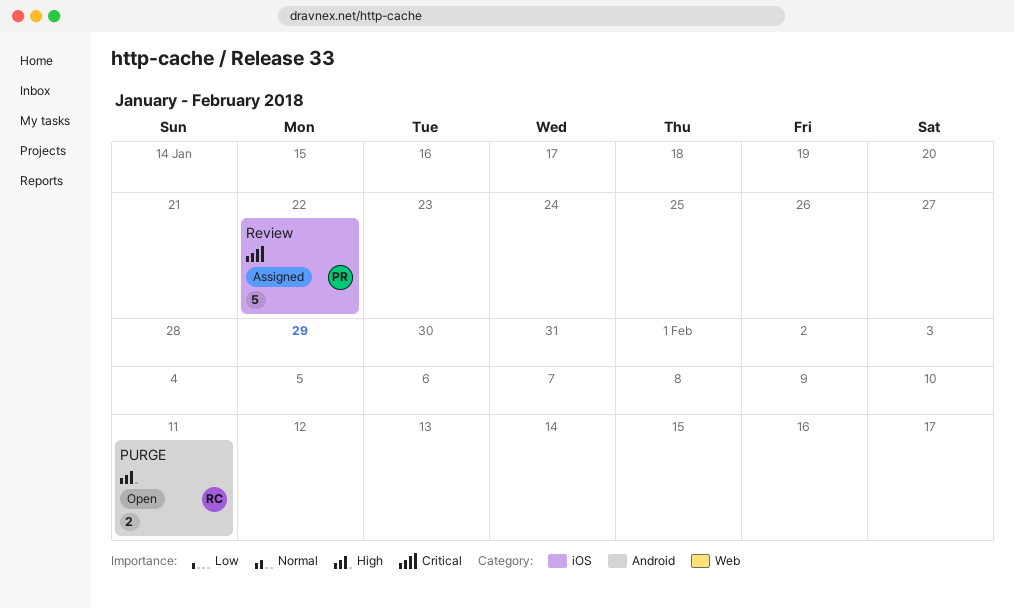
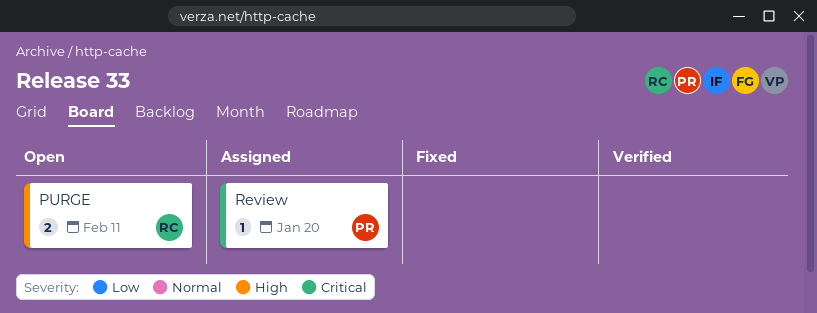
Review, estimate: 5 -> 1
Review, due: Jan 22 -> Jan 20

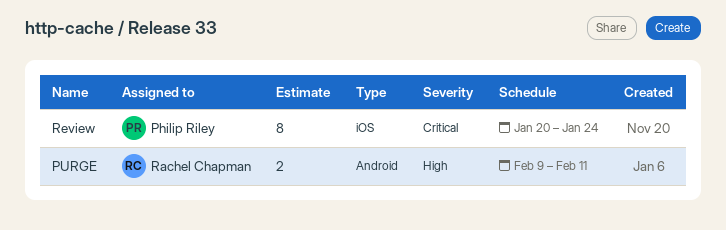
Review, estimate: 1 -> 8
Review, due: Jan 20 -> Jan 24

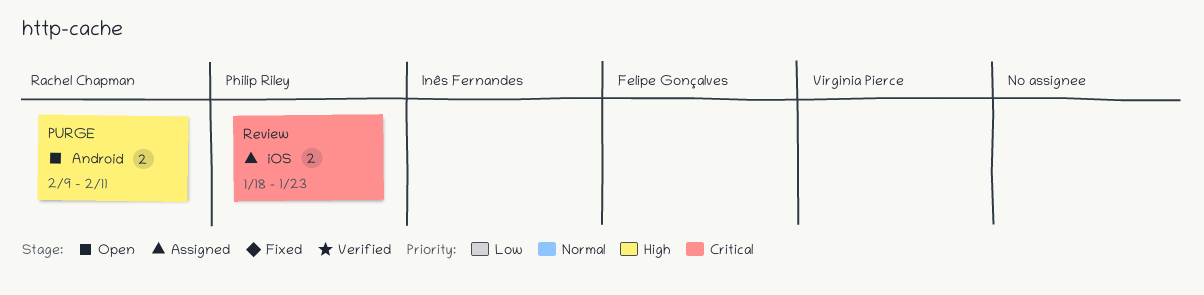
Review, estimate: 8 -> 2
Review, start: Jan 20 -> Jan 18
Review, due: Jan 24 -> Jan 23

